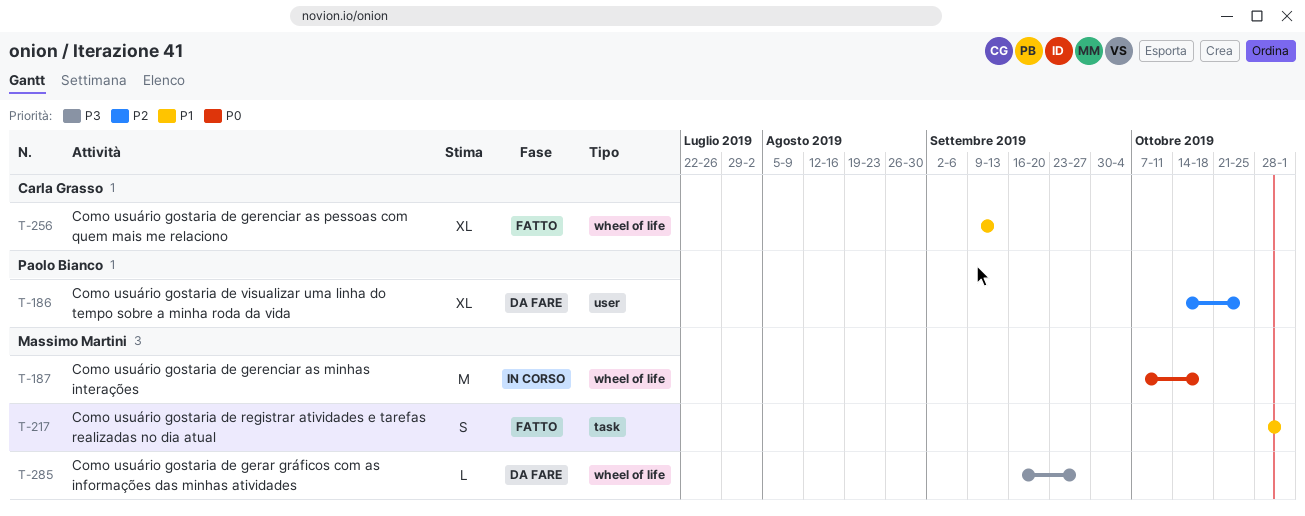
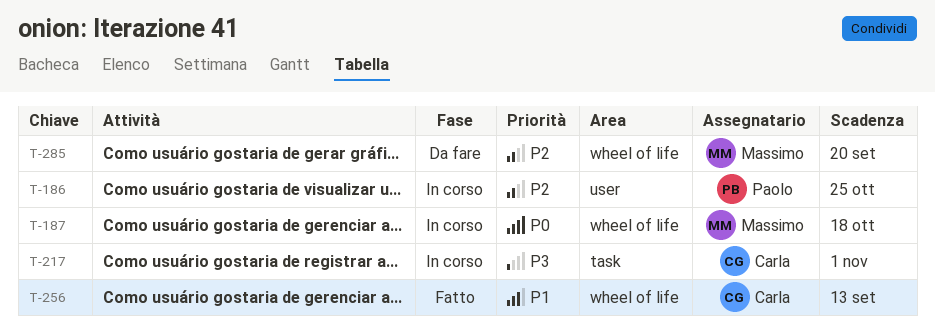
T-186, status: Da fare -> In corso
T-217, status: Fatto -> In corso
T-217, owner: Massimo Martini -> Carla Grasso
T-217, priority: P1 -> P3
T-285, priority: P3 -> P2
T-285, due: Sep 27 -> Sep 20

